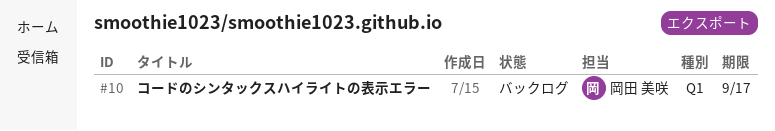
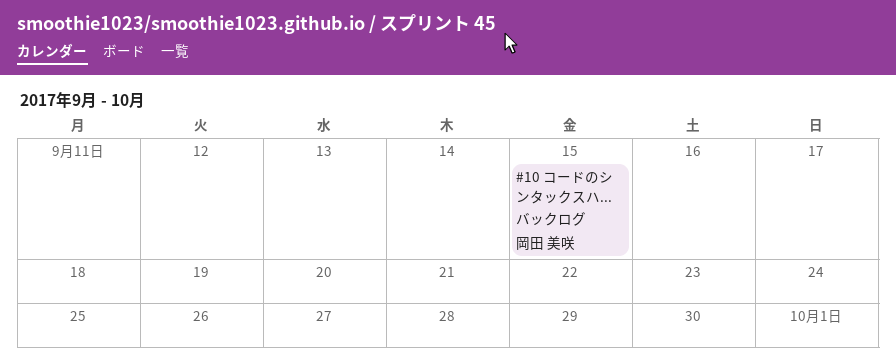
#10, due: Sep 17 -> Sep 15

